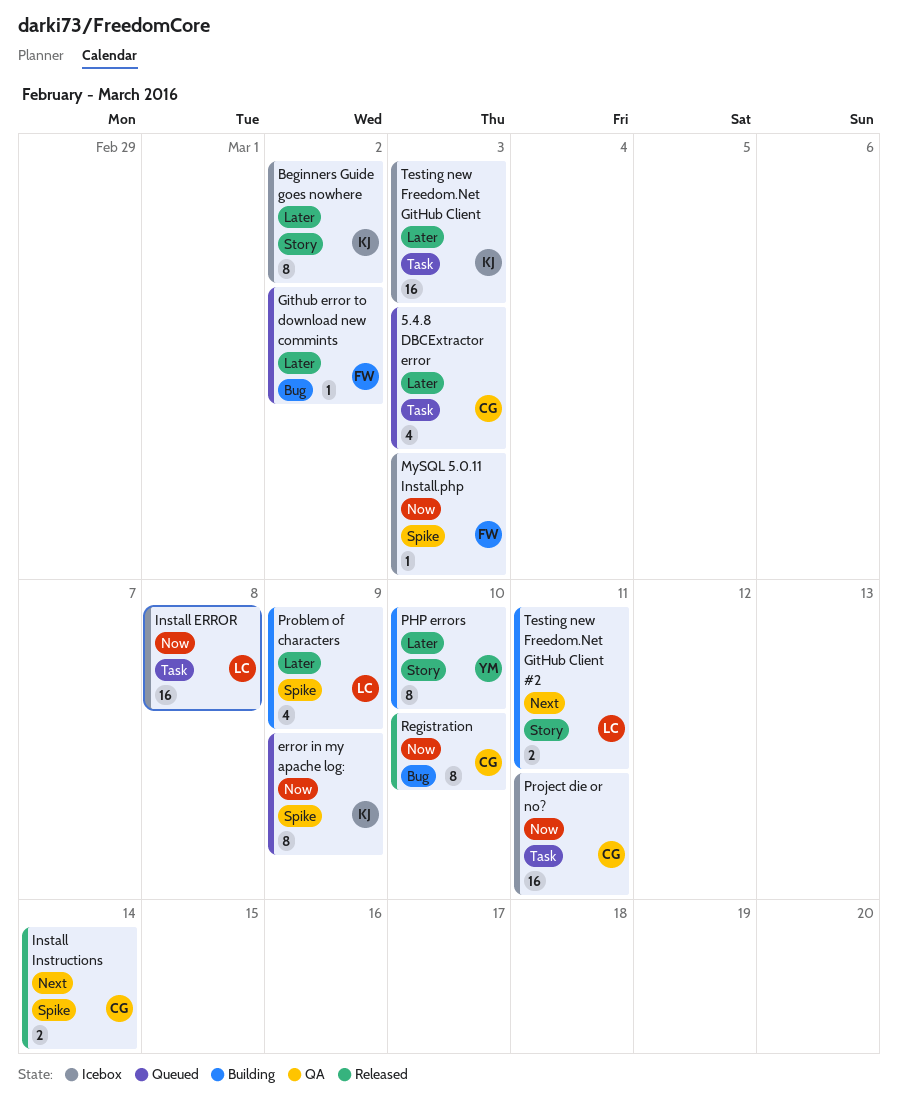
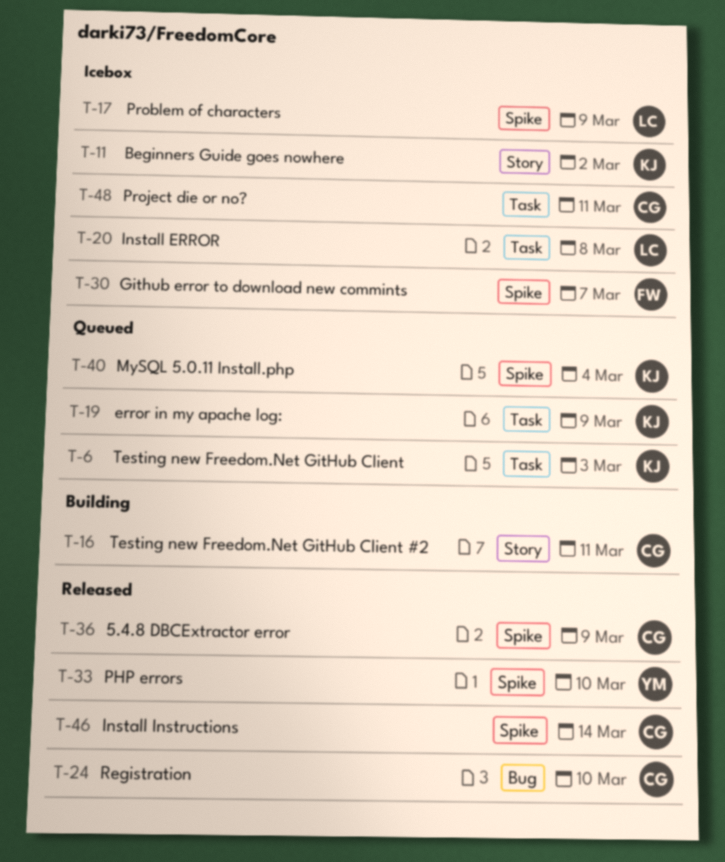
5.4.8 DBCExtractor error, status: Queued -> Released
5.4.8 DBCExtractor error, label: Task -> Spike
5.4.8 DBCExtractor error, due: Mar 3 -> Mar 9
error in my apache log:, label: Spike -> Task
Github error to download new commints, status: Queued -> Icebox
Github error to download new commints, label: Bug -> Spike
Github error to download new commints, due: Mar 2 -> Mar 7
MySQL 5.0.11 Install.php, status: Icebox -> Queued
MySQL 5.0.11 Install.php, owner: FW -> KJ
MySQL 5.0.11 Install.php, due: Mar 3 -> Mar 4
PHP errors, status: Building -> Released
PHP errors, label: Story -> Spike
Problem of characters, status: Building -> Icebox
Testing new Freedom.Net GitHub Client, status: Icebox -> Queued
Testing new Freedom.Net GitHub Client #2, owner: LC -> CG

